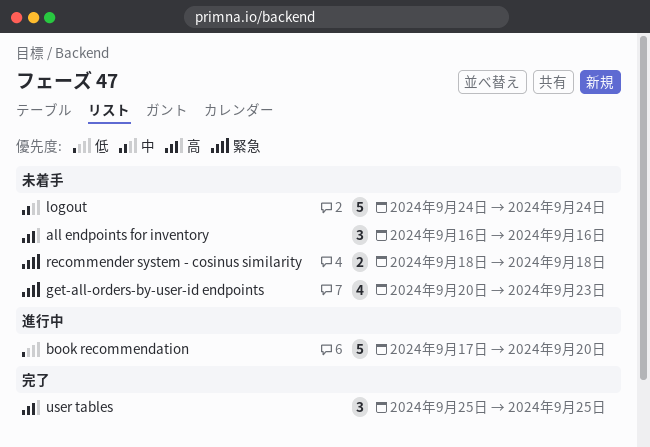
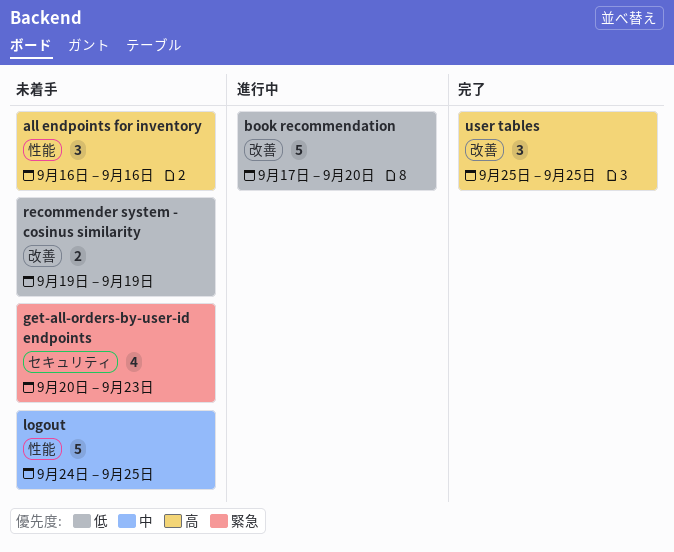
logout, due: Sep 24 -> Sep 25
recommender system - cosinus similarity, priority: 緊急 -> 低
recommender system - cosinus similarity, start: Sep 18 -> Sep 19
recommender system - cosinus similarity, due: Sep 18 -> Sep 19

